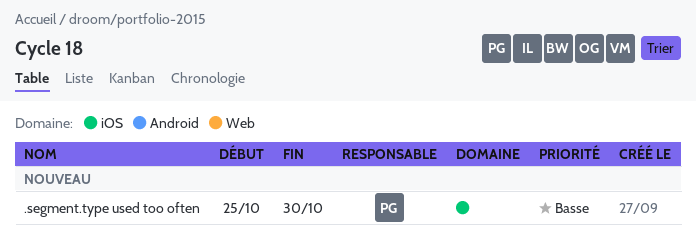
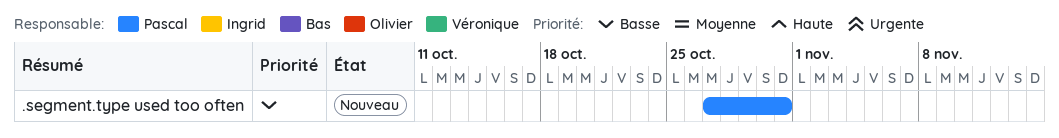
.segment.type used too often, start: Oct 25 -> Oct 27
.segment.type used too often, due: Oct 30 -> Oct 31

